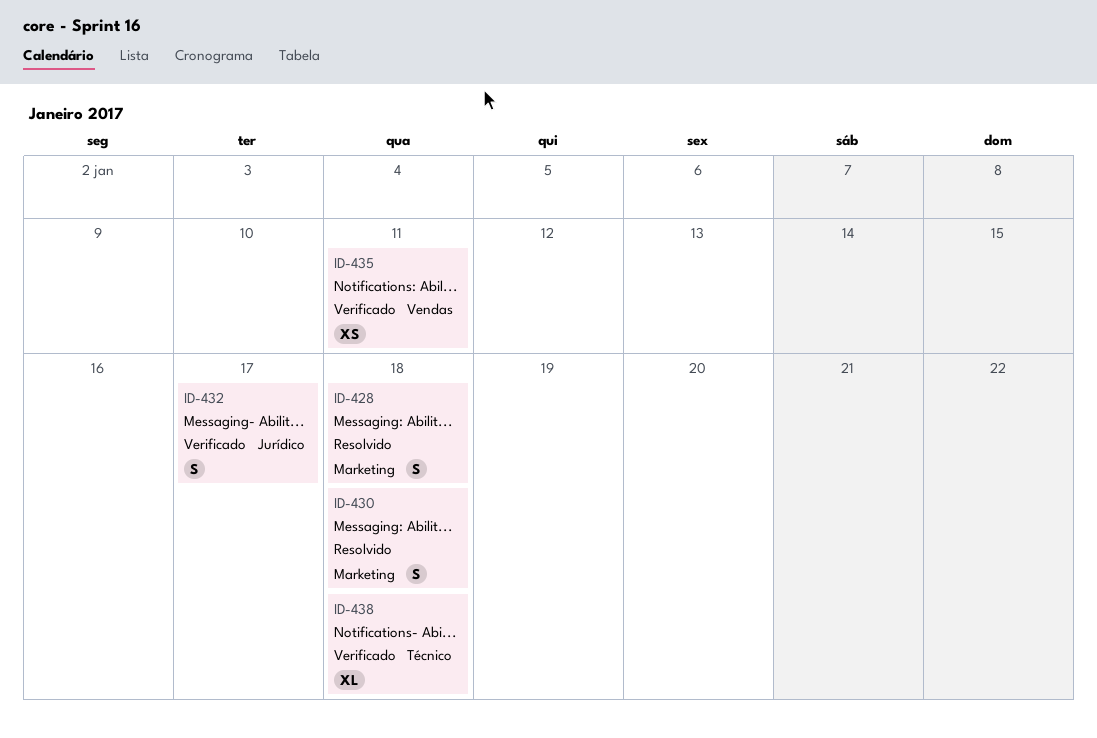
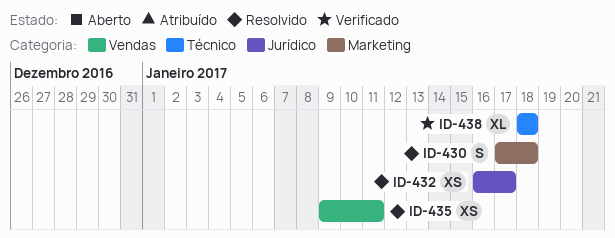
ID-428: present -> none
ID-432, status: Verificado -> Resolvido
ID-432, estimate: S -> XS
ID-435, status: Verificado -> Resolvido

